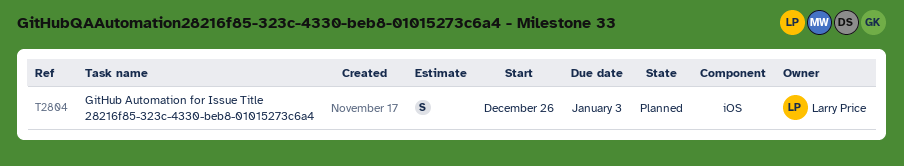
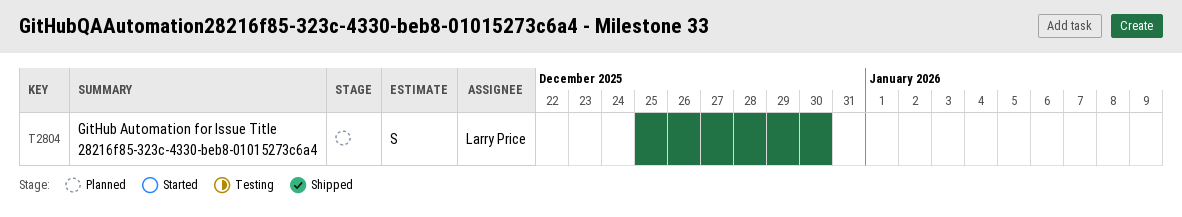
T2804, start: Dec 26 -> Dec 25
T2804, due: Jan 3 -> Dec 30

